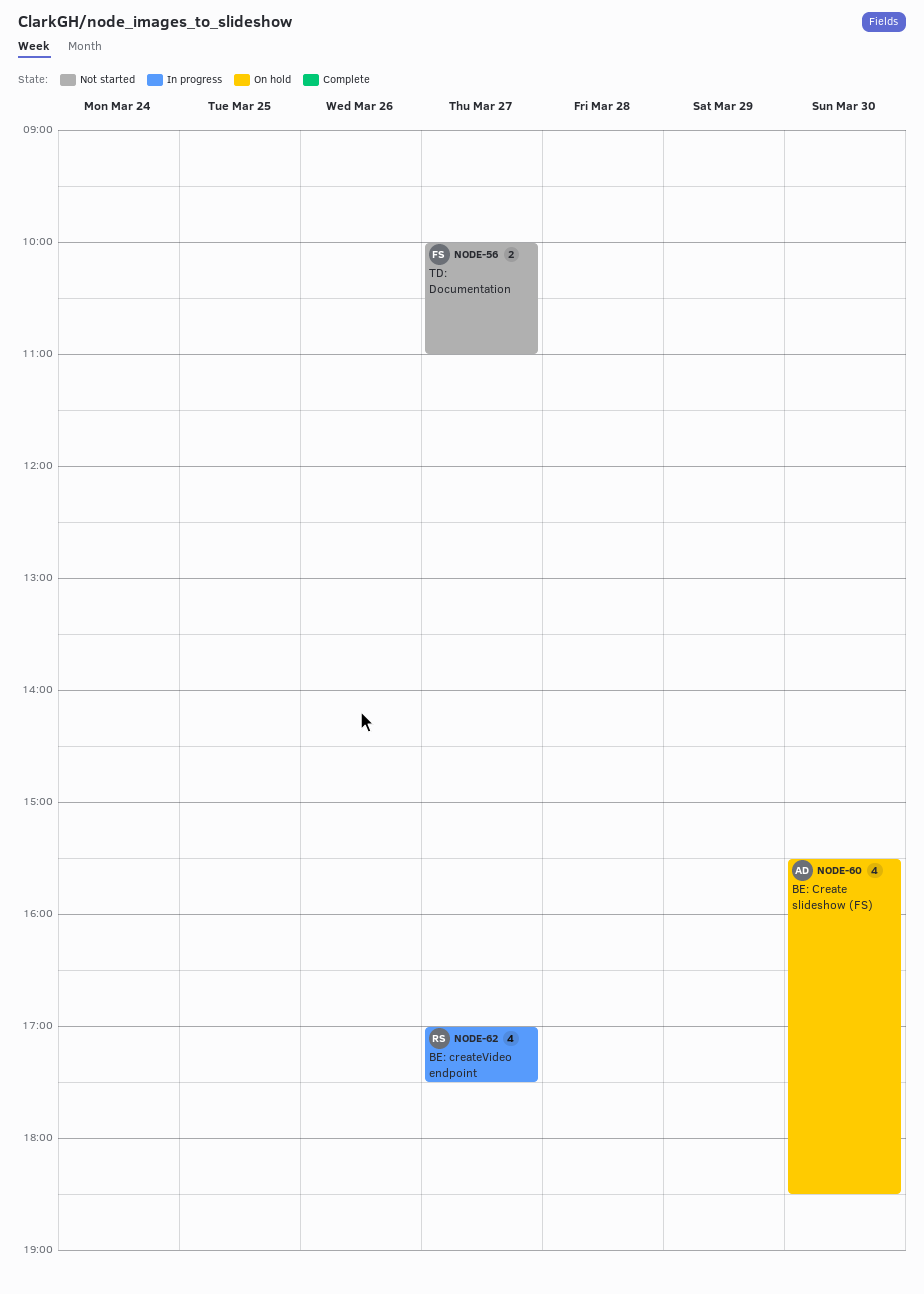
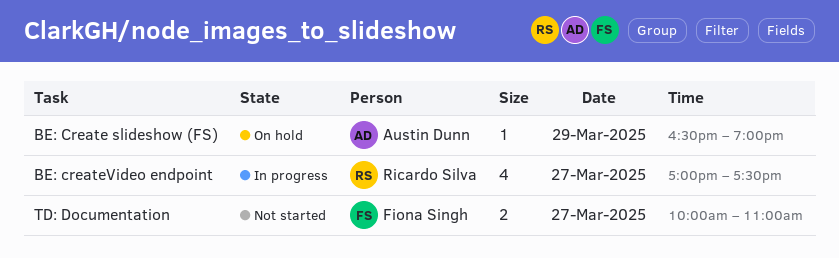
BE: Create slideshow (FS), estimate: 4 -> 1
BE: Create slideshow (FS), day: Mar 30 -> Mar 29
BE: Create slideshow (FS), begins: 15:30 -> 16:30
BE: Create slideshow (FS), ends: 18:30 -> 19:00

